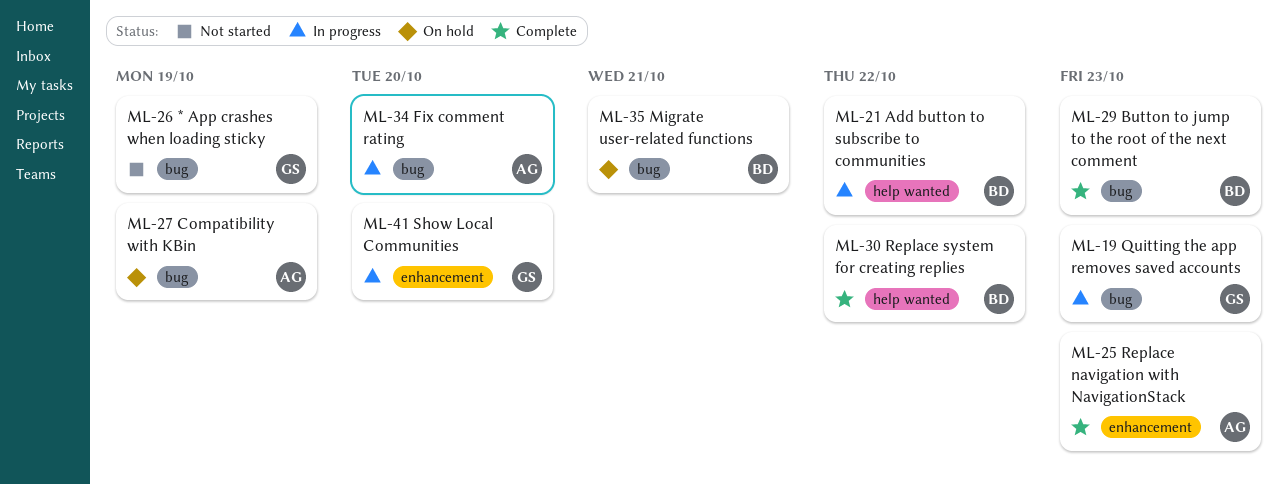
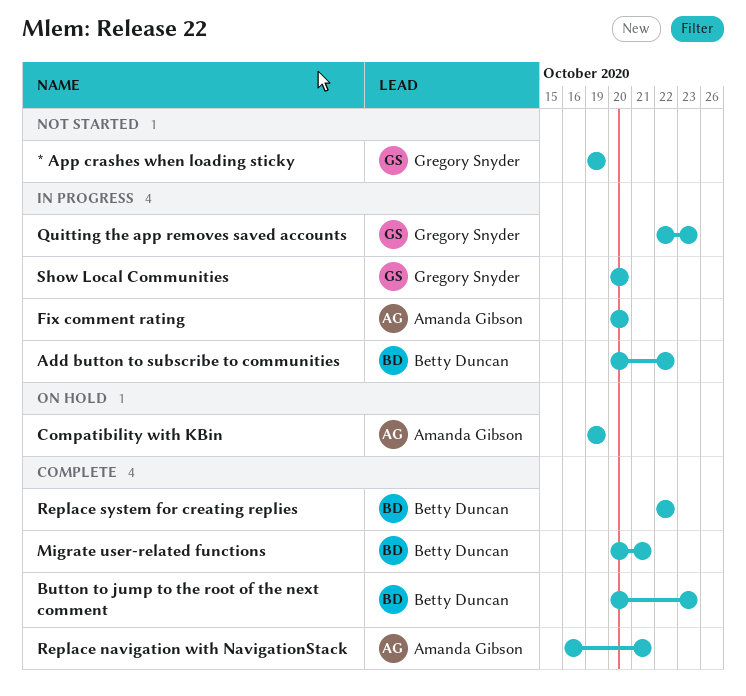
Migrate user-related functions, status: On hold -> Complete
Replace navigation with NavigationStack, due: Oct 23 -> Oct 21

